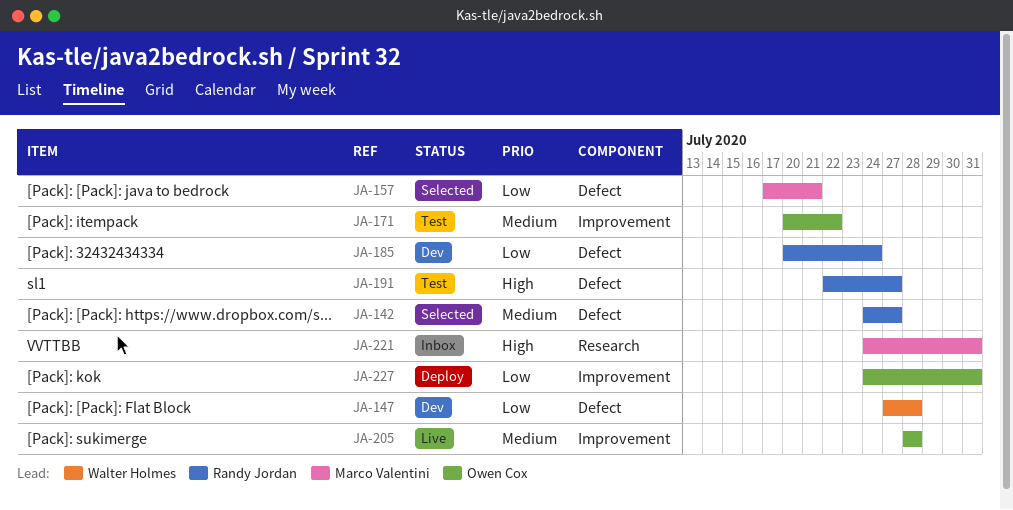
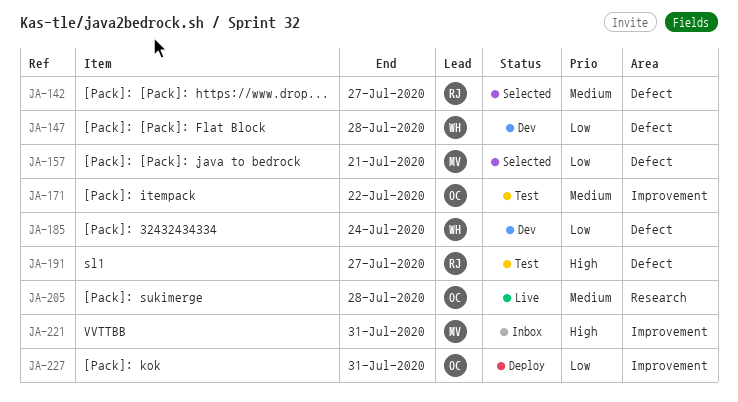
JA-185, owner: Randy Jordan -> Walter Holmes
JA-205, label: Improvement -> Research
JA-221, label: Research -> Improvement

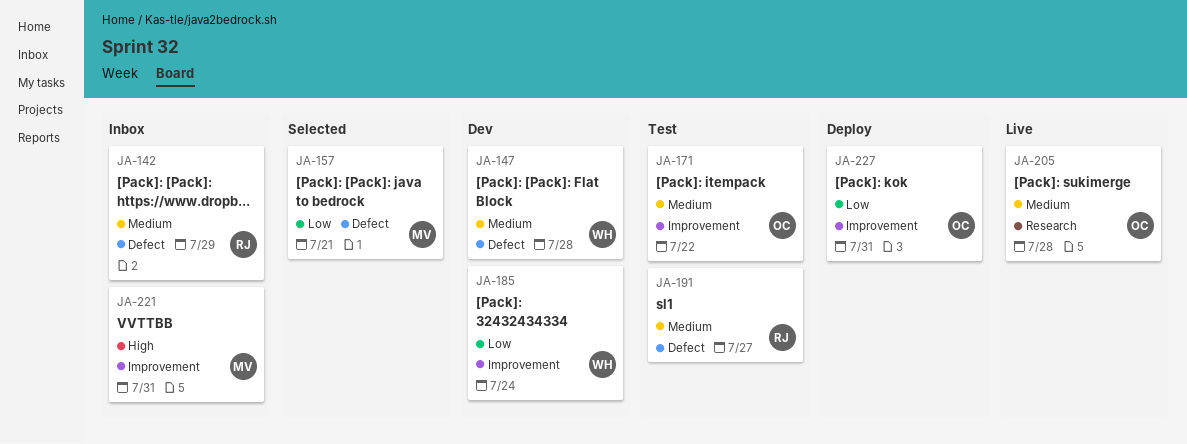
JA-142, status: Selected -> Inbox
JA-142, due: Jul 27 -> Jul 29
JA-147, priority: Low -> Medium
JA-185, label: Defect -> Improvement
JA-191, priority: High -> Medium

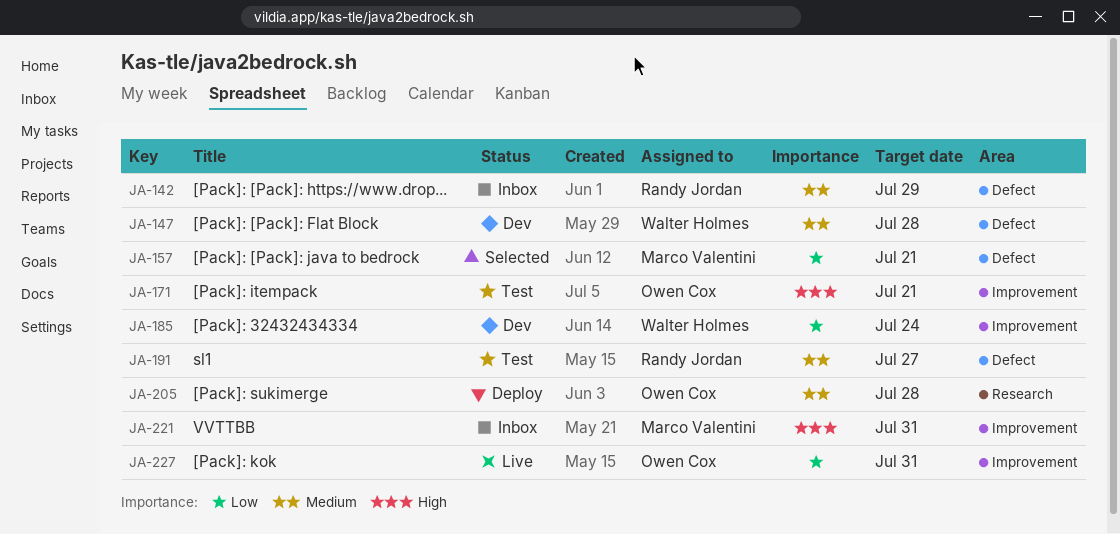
JA-171, priority: Medium -> High
JA-171, due: Jul 22 -> Jul 21
JA-205, status: Live -> Deploy
JA-227, status: Deploy -> Live

